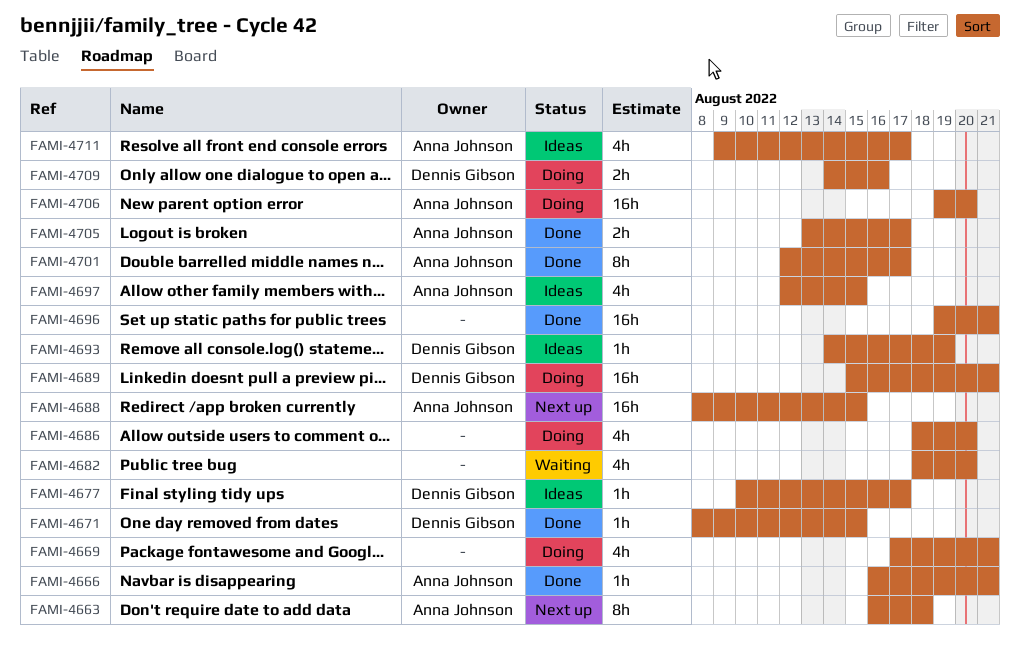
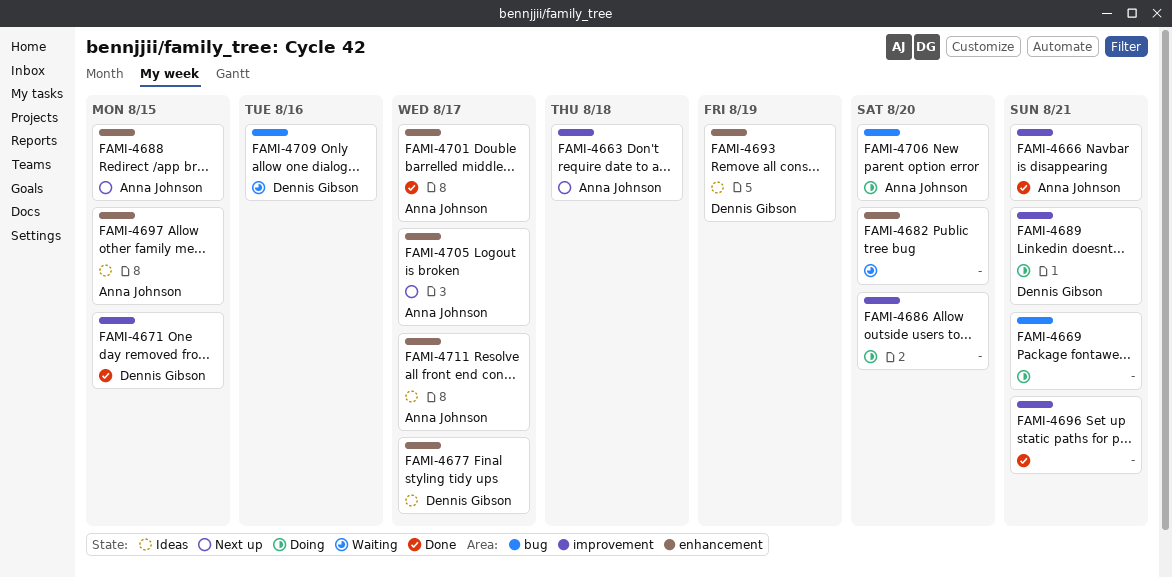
FAMI-4705, status: Done -> Next up
FAMI-4709, status: Doing -> Waiting

